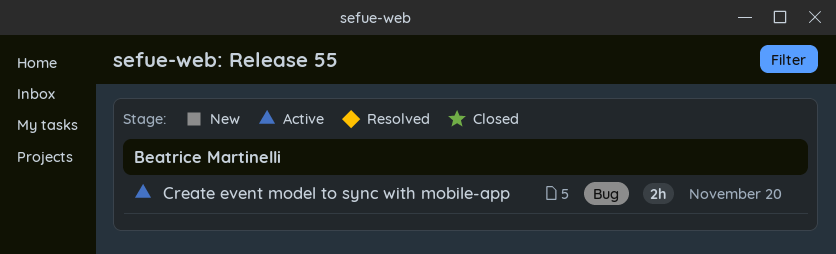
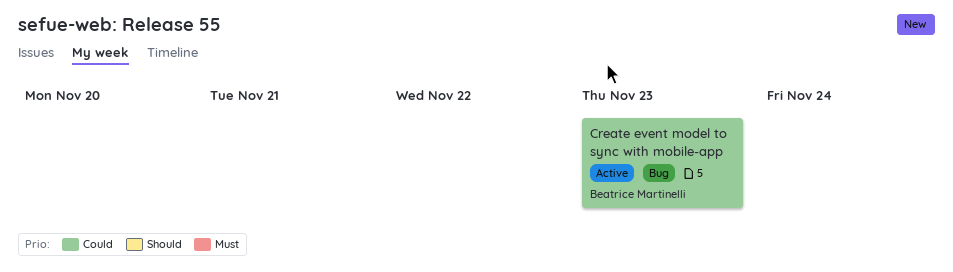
Create event model to sync with mobile-app, due: Nov 20 -> Nov 23

